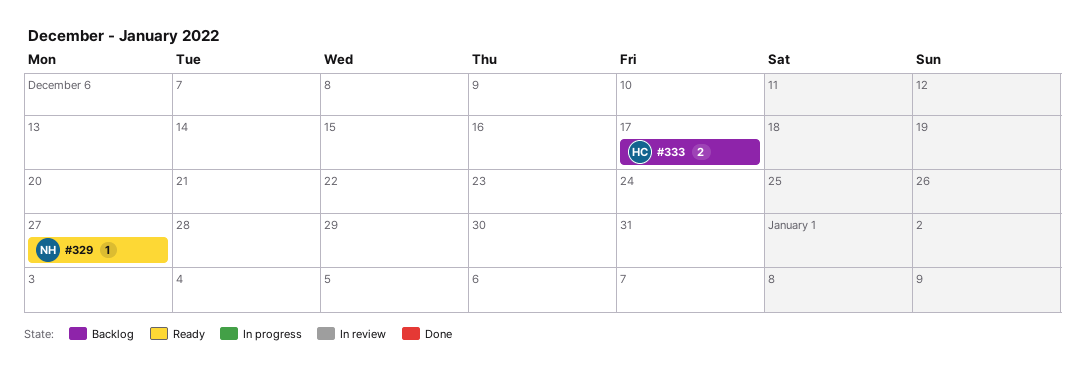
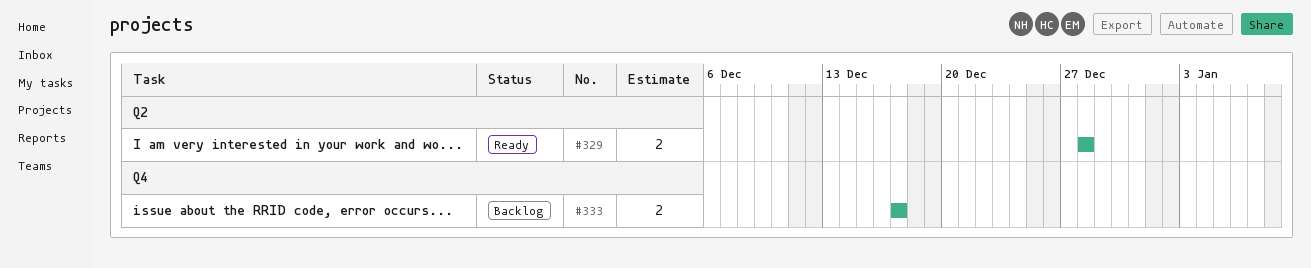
#329, estimate: 1 -> 2
#329, start: Dec 27 -> Dec 28
#329, due: Dec 27 -> Dec 28

